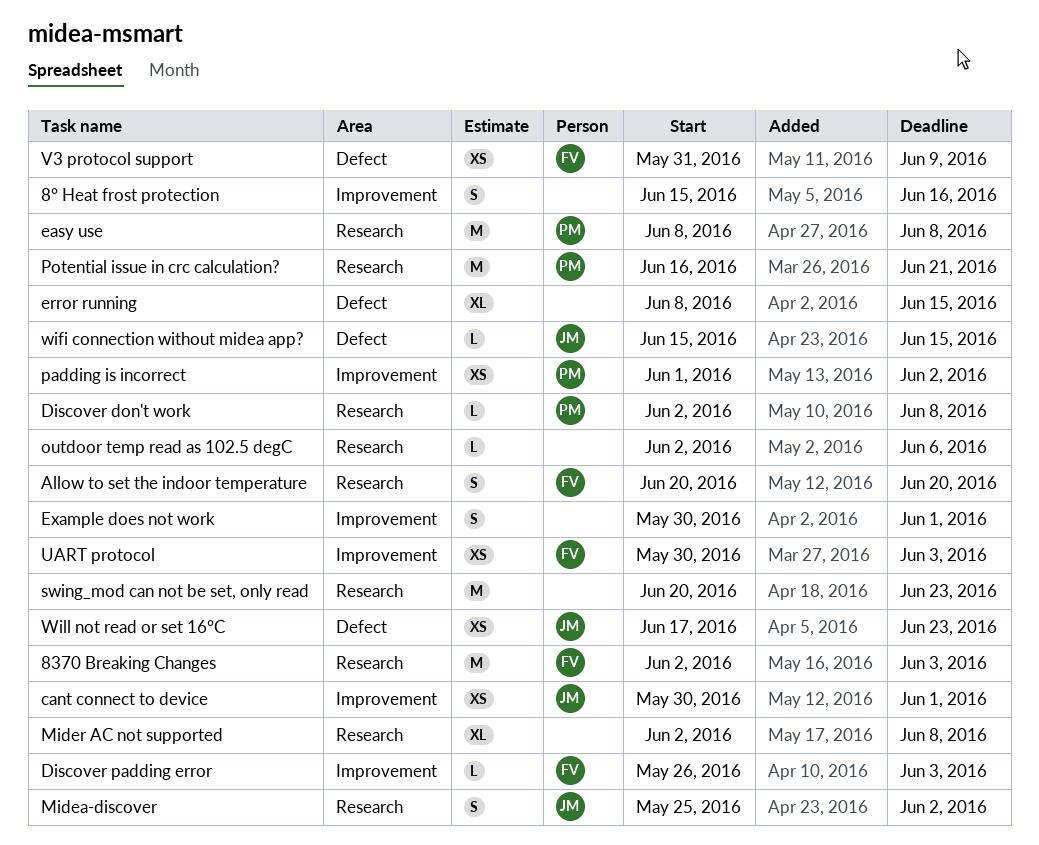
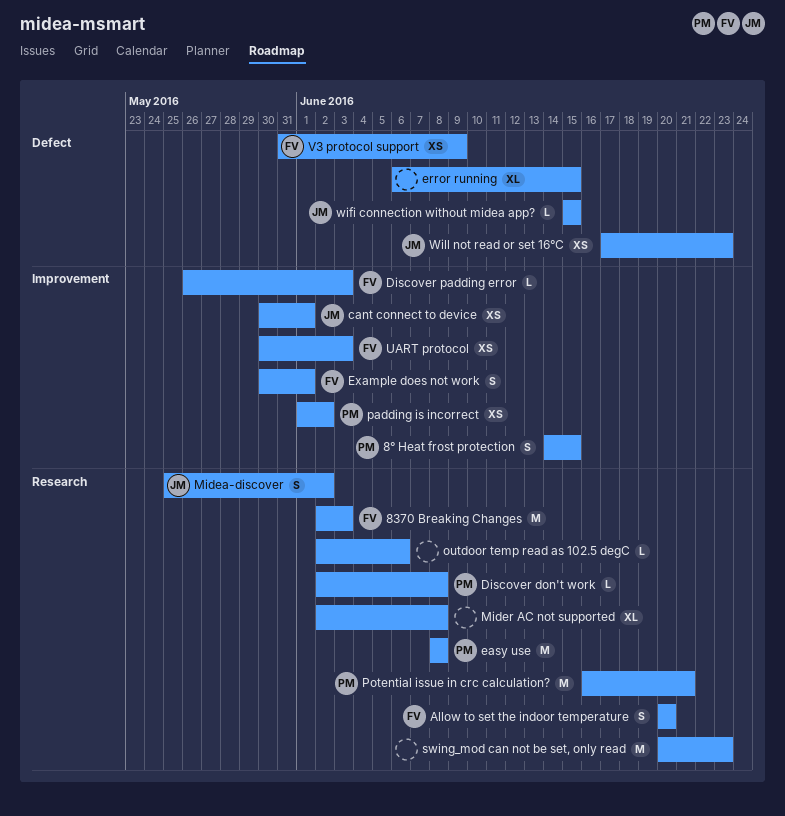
8° Heat frost protection, owner: none -> PM
8° Heat frost protection, start: Jun 15 -> Jun 14
8° Heat frost protection, due: Jun 16 -> Jun 15
error running, start: Jun 8 -> Jun 6
Example does not work, owner: none -> FV

